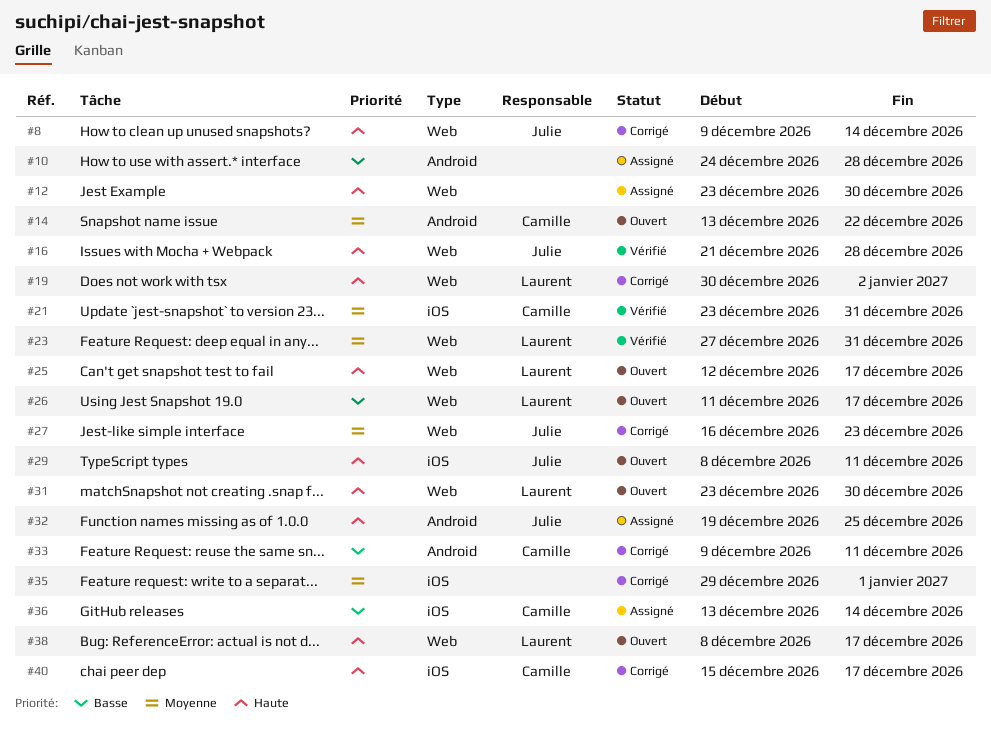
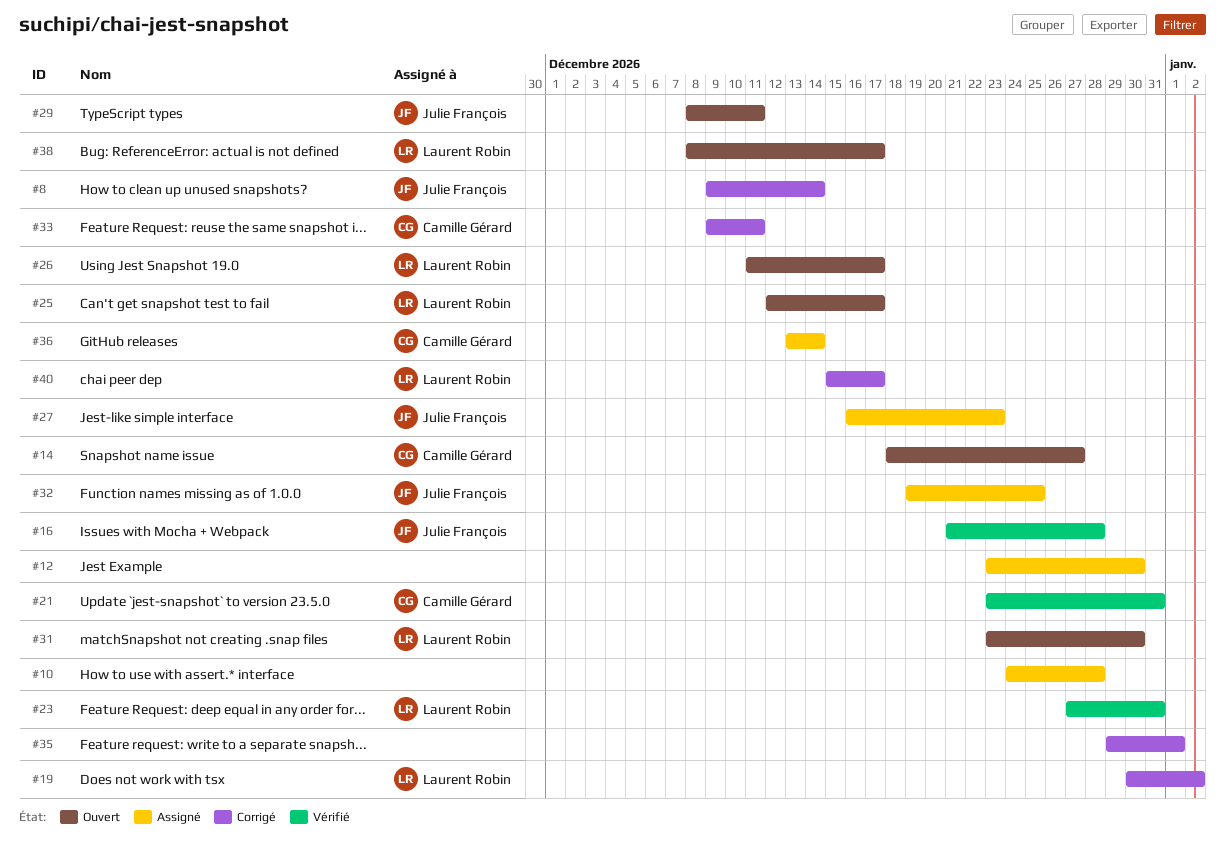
#14, start: Dec 13 -> Dec 18
#14, due: Dec 22 -> Dec 27
#27, status: Corrigé -> Assigné
#40, owner: Camille Gérard -> Laurent Robin

